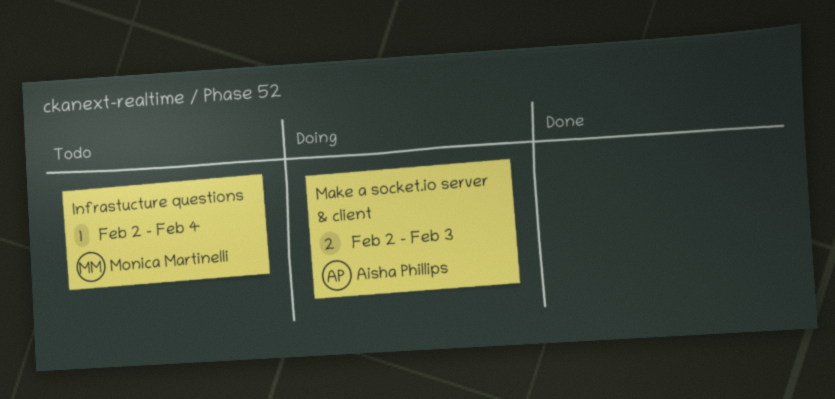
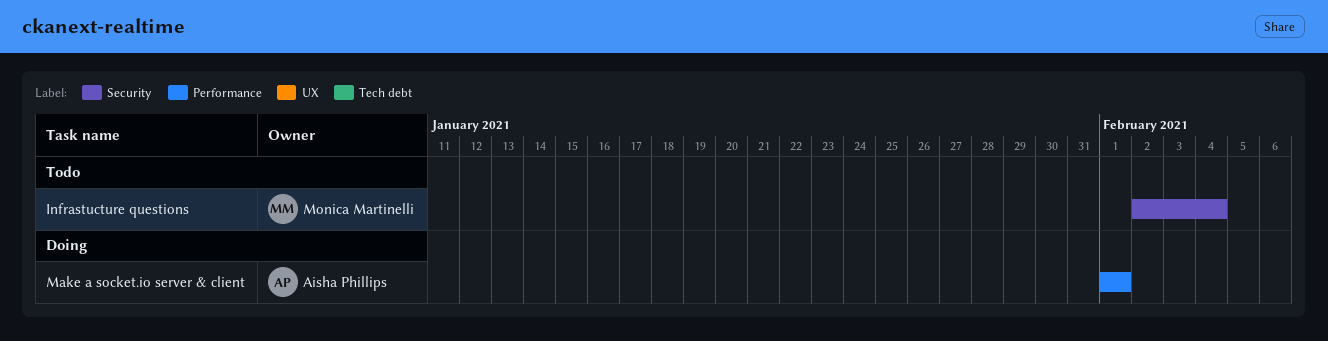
Make a socket.io server & client, start: Feb 2 -> Feb 1
Make a socket.io server & client, due: Feb 3 -> Feb 1

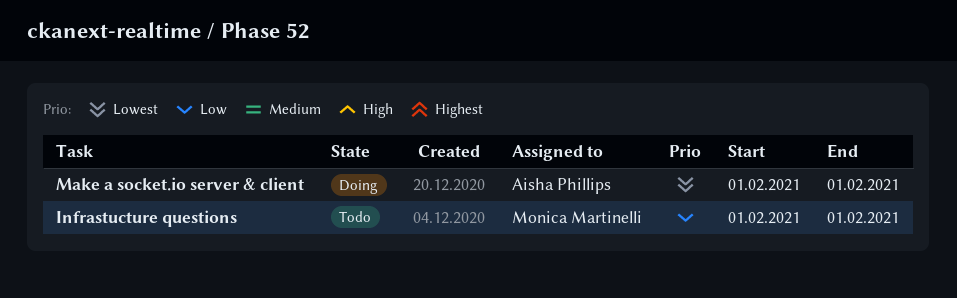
Infrastucture questions, start: Feb 2 -> Feb 1
Infrastucture questions, due: Feb 4 -> Feb 1

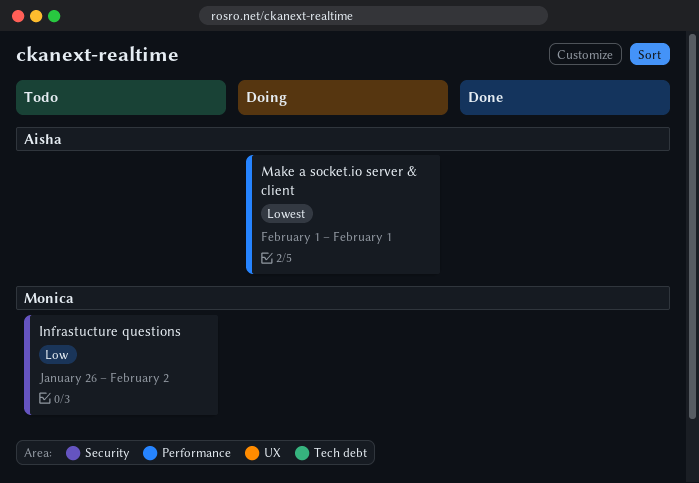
Infrastucture questions, start: Feb 1 -> Jan 26
Infrastucture questions, due: Feb 1 -> Feb 2

